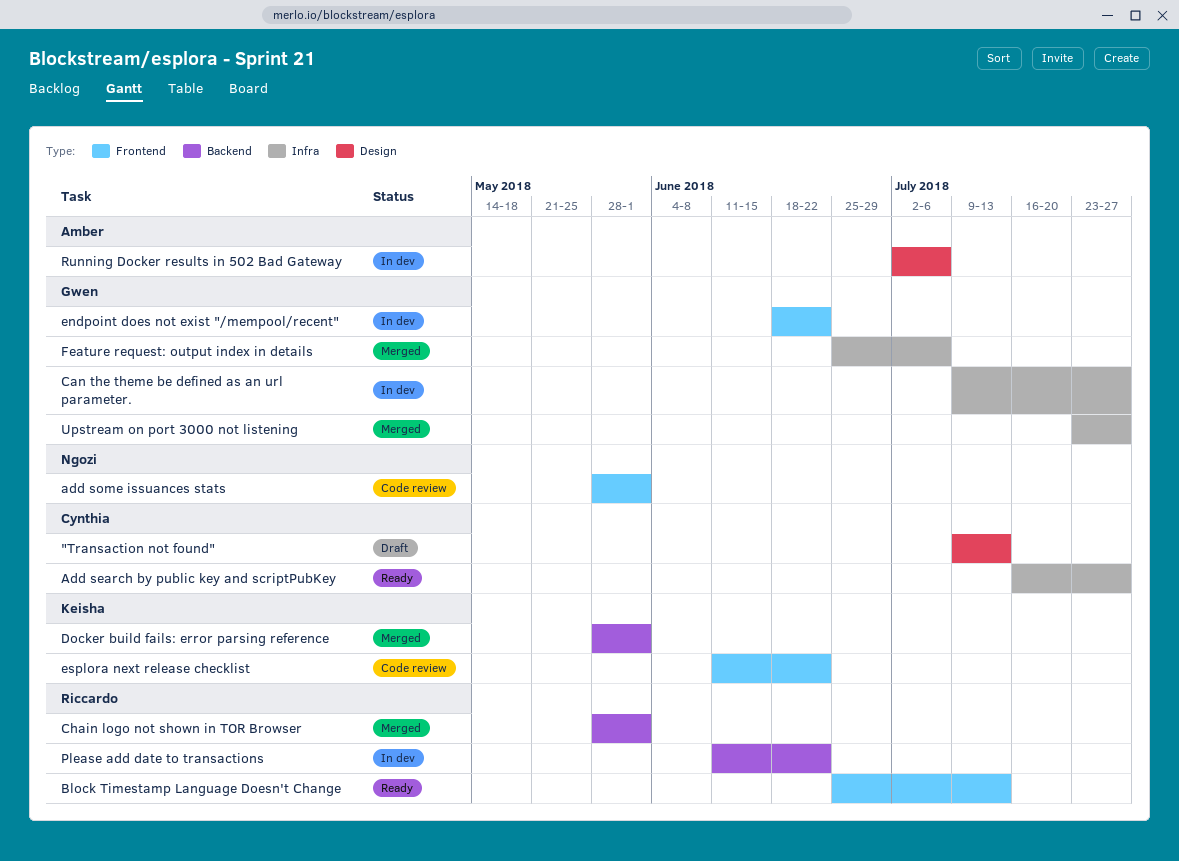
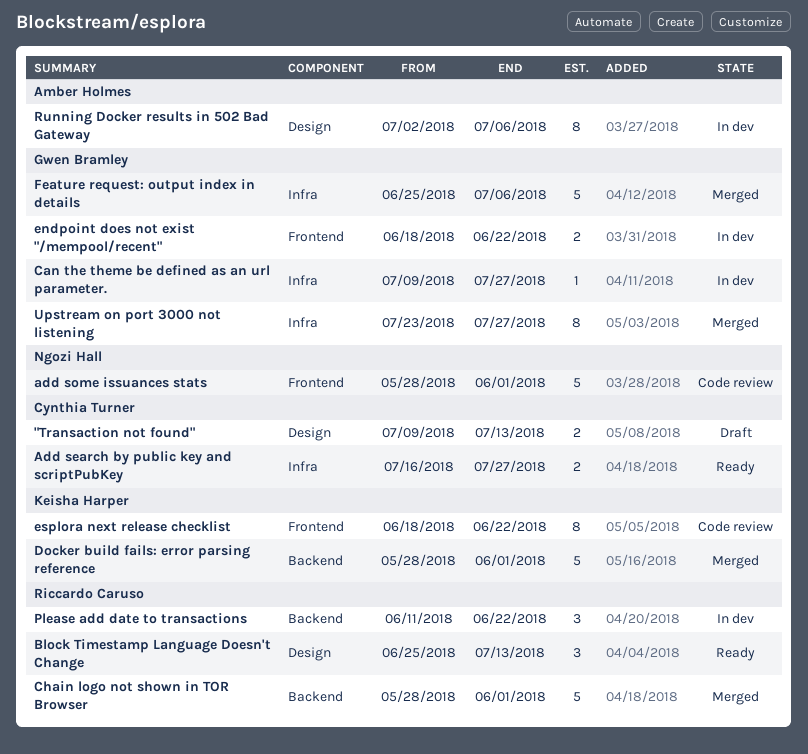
Block Timestamp Language Doesn't Change, label: Frontend -> Design
esplora next release checklist, start: Jun 11 -> Jun 18

